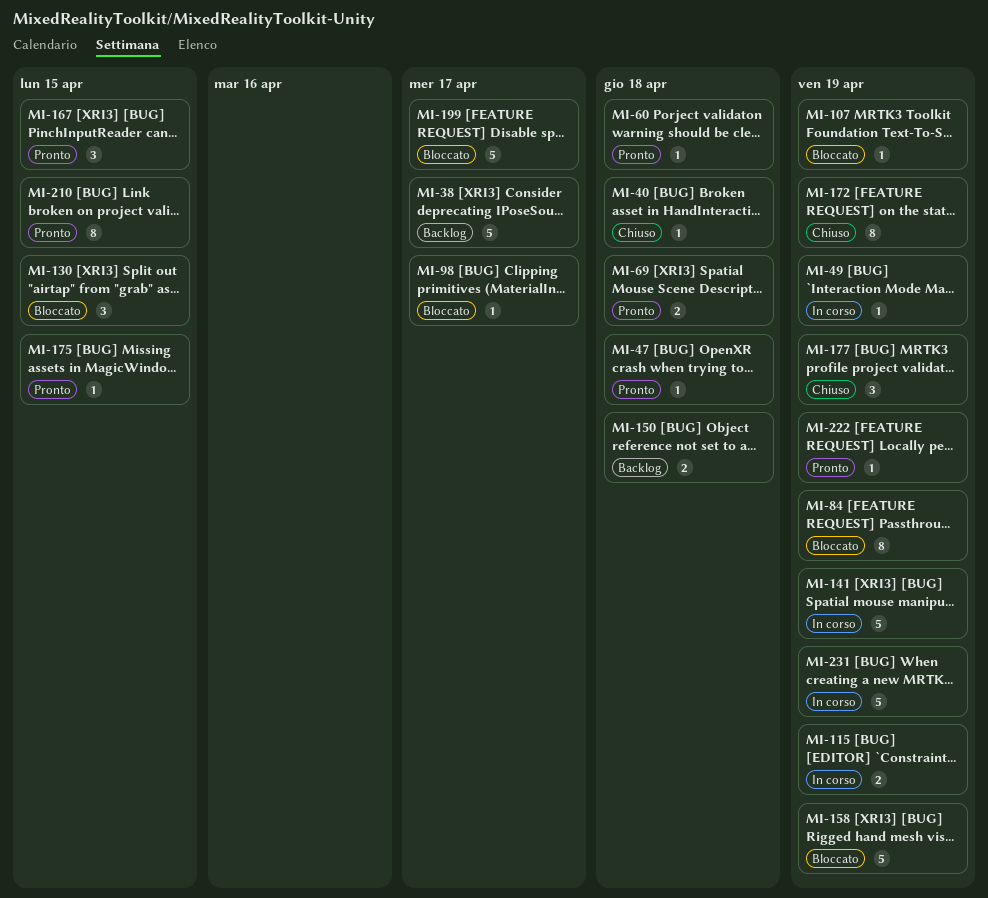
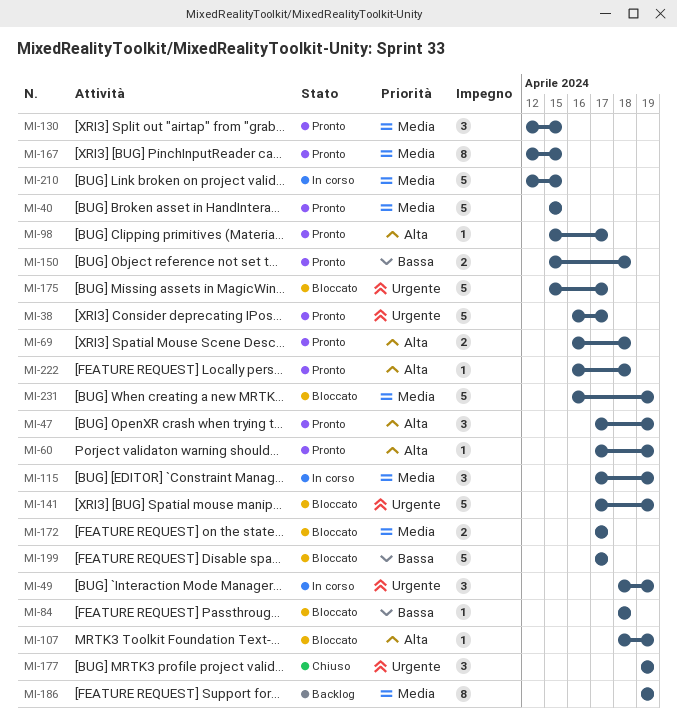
MI-38, status: Backlog -> Pronto
MI-40, status: Chiuso -> Pronto
MI-40, estimate: 1 -> 5
MI-40, due: Apr 18 -> Apr 15
MI-47, estimate: 1 -> 3
MI-47, due: Apr 18 -> Apr 19
MI-49, estimate: 1 -> 3
MI-60, due: Apr 18 -> Apr 19
MI-84, estimate: 8 -> 1
MI-84, due: Apr 19 -> Apr 18
MI-98, status: Bloccato -> Pronto
MI-115, estimate: 2 -> 3
MI-130, status: Bloccato -> Pronto
MI-141, status: In corso -> Bloccato
MI-150, status: Backlog -> Pronto
MI-158: present -> none
MI-167, estimate: 3 -> 8
MI-172, status: Chiuso -> Bloccato
MI-172, estimate: 8 -> 2
MI-172, due: Apr 19 -> Apr 17
MI-175, status: Pronto -> Bloccato
MI-175, estimate: 1 -> 5
MI-175, due: Apr 15 -> Apr 17
MI-186: none -> present
MI-210, status: Pronto -> In corso
MI-210, estimate: 8 -> 5
MI-222, due: Apr 19 -> Apr 18
MI-231, status: In corso -> Bloccato

